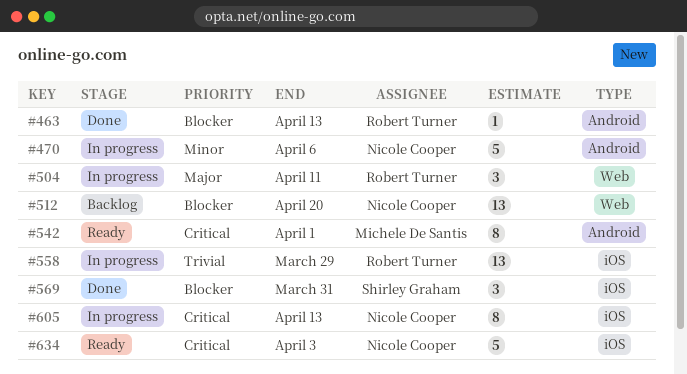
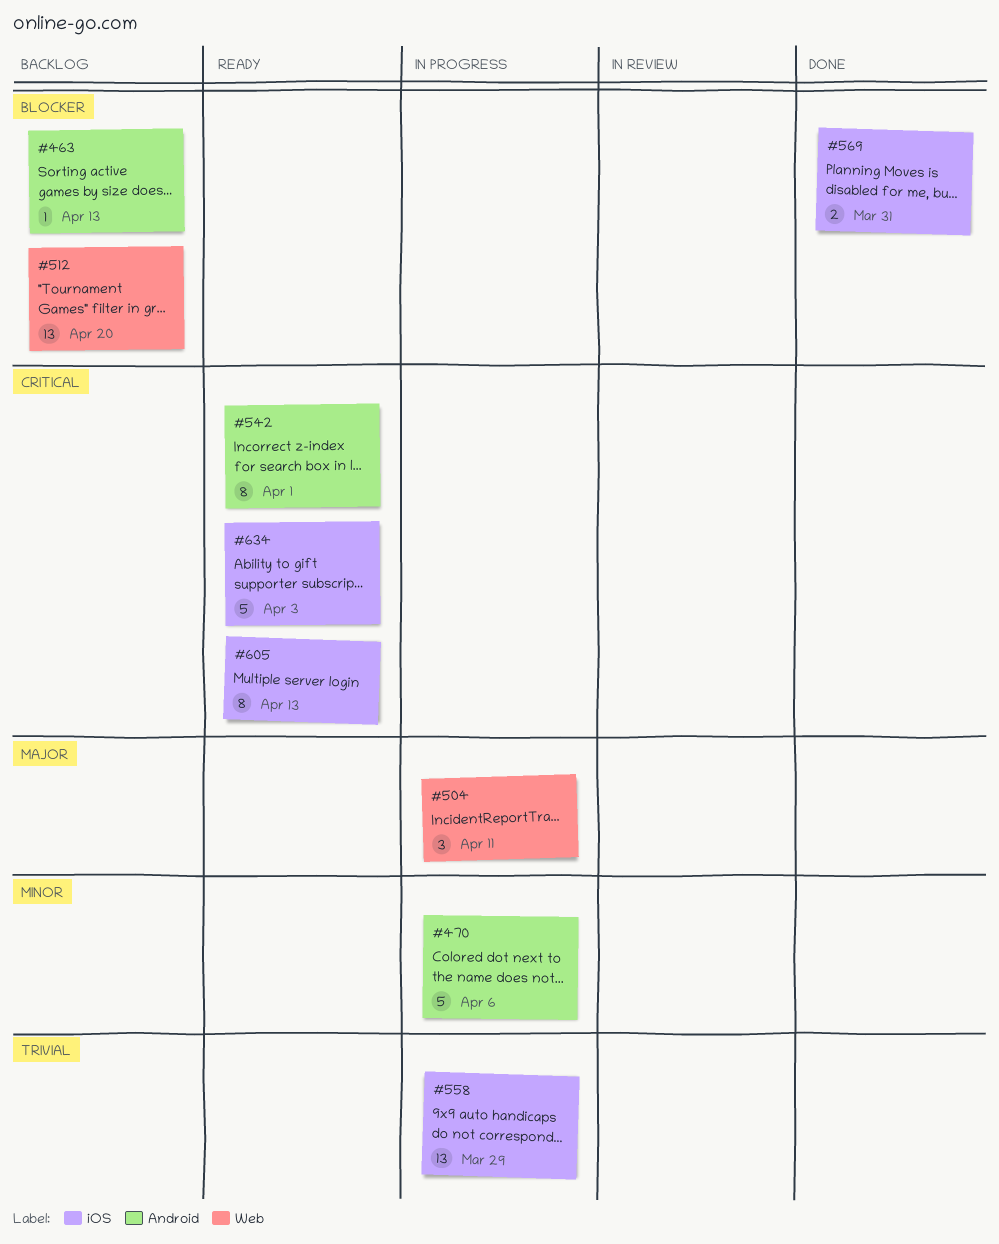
#463, status: Done -> Backlog
#569, estimate: 3 -> 2
#605, status: In progress -> Ready

